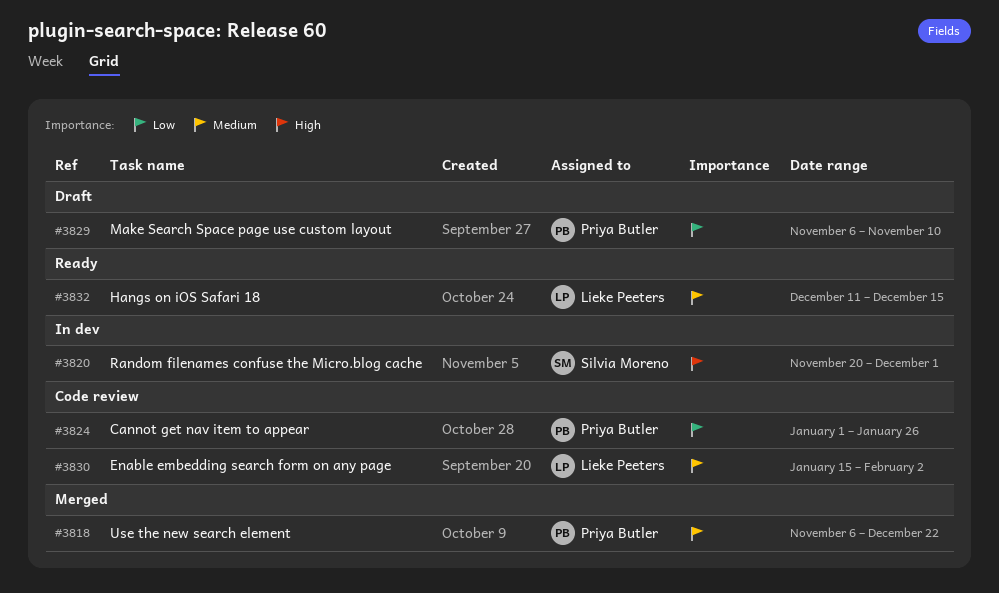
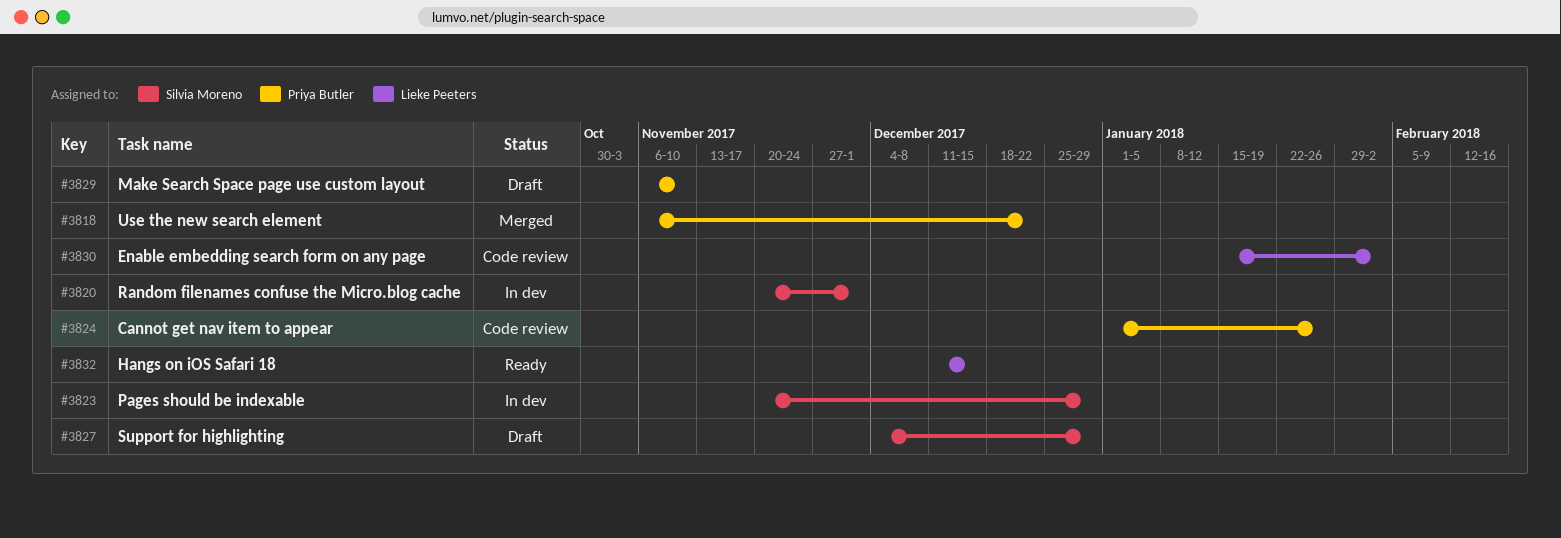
#3823: none -> present
#3827: none -> present

